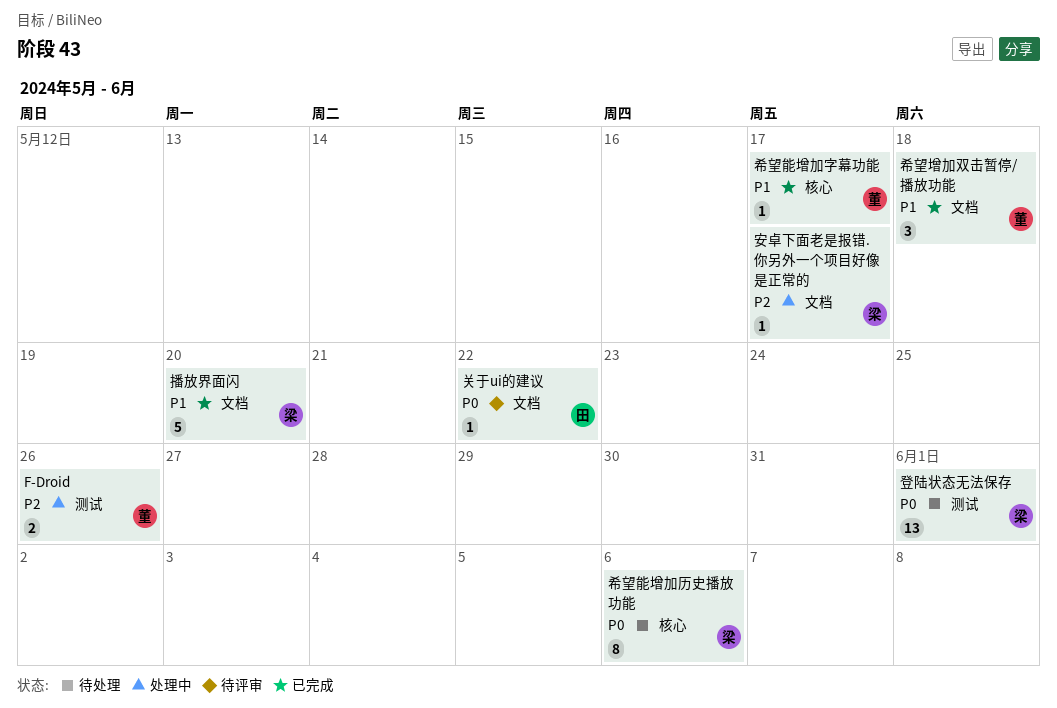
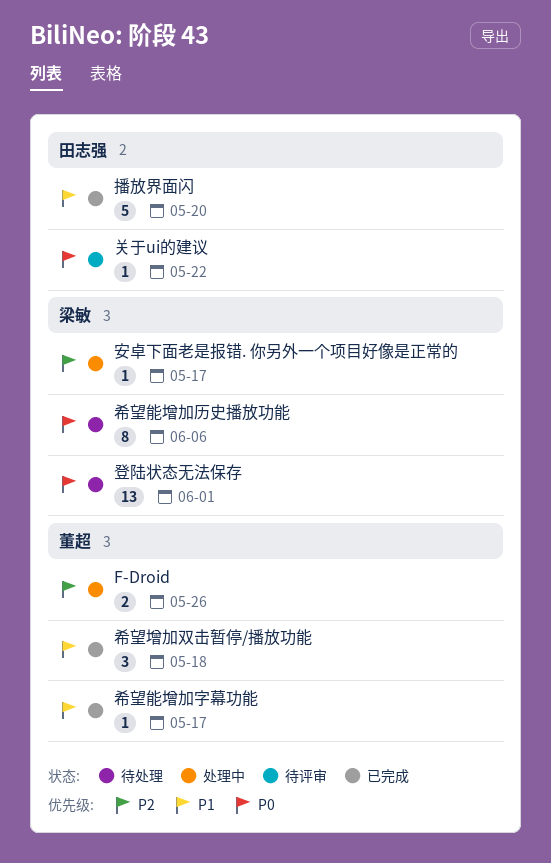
播放界面闪, owner: 梁敏 -> 田志强

